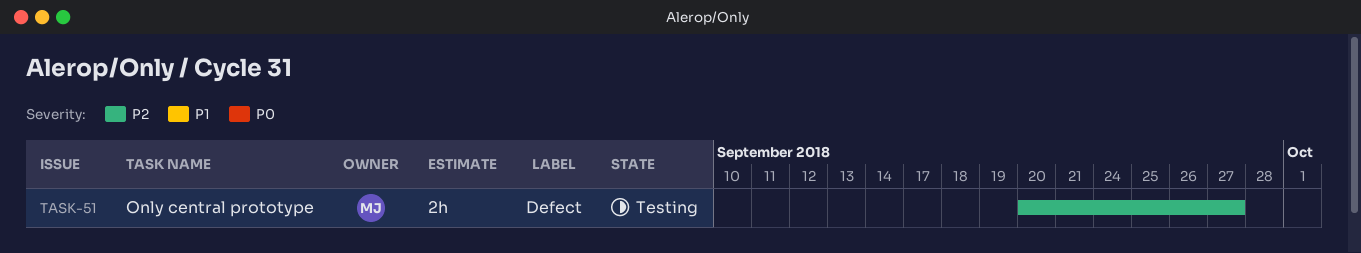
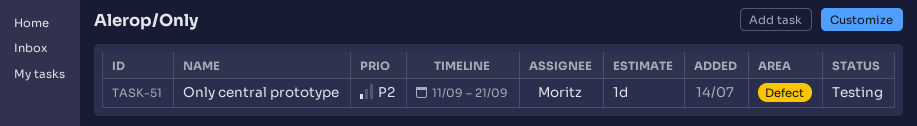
TASK-51, estimate: 2h -> 1d
TASK-51, start: Sep 20 -> Sep 11
TASK-51, due: Sep 27 -> Sep 21

